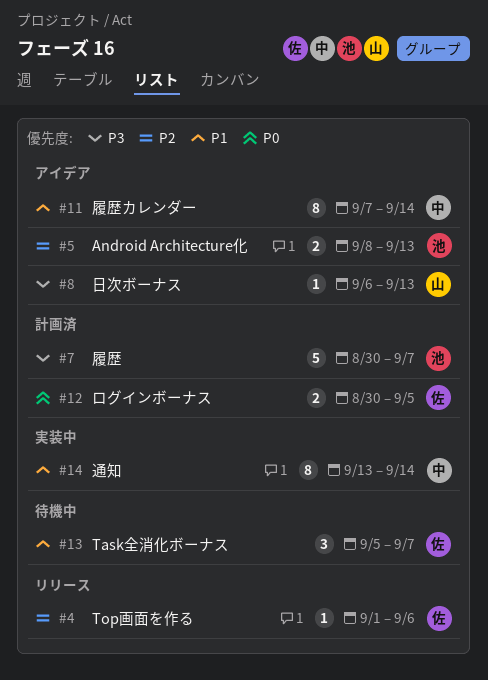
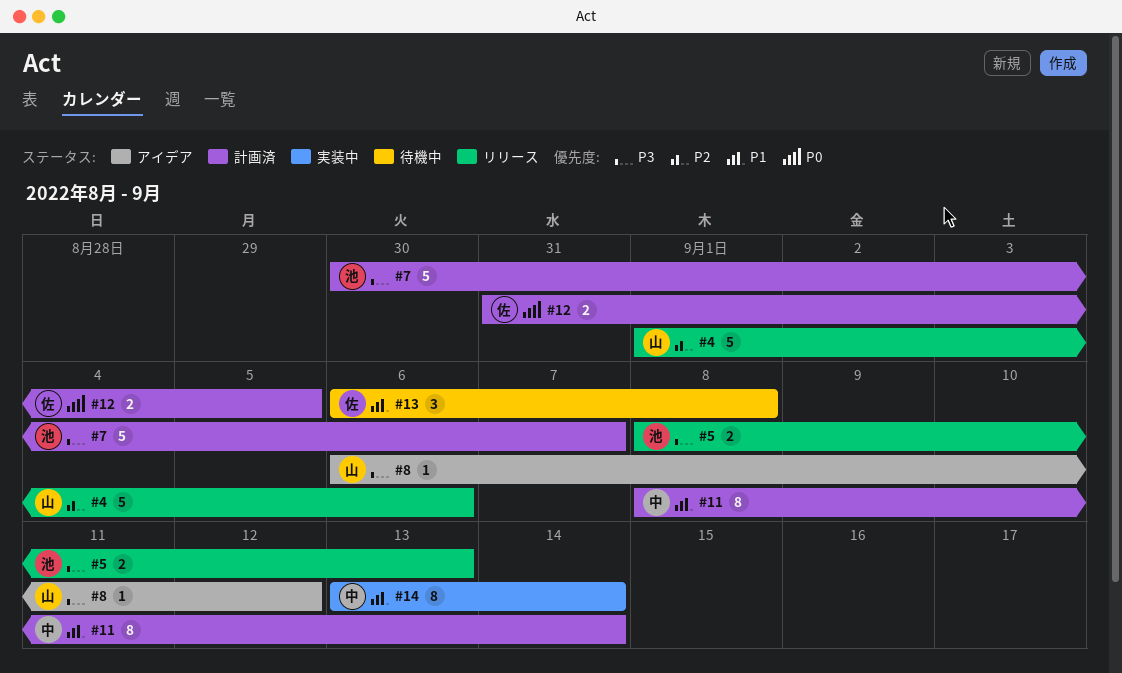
#4, owner: 佐 -> 山
#4, estimate: 1 -> 5
#5, status: アイデア -> リリース
#5, priority: P2 -> P3
#8, due: Sep 13 -> Sep 12
#11, status: アイデア -> 計画済
#11, start: Sep 7 -> Sep 8
#12, start: Aug 30 -> Aug 31
#13, start: Sep 5 -> Sep 6
#13, due: Sep 7 -> Sep 8

